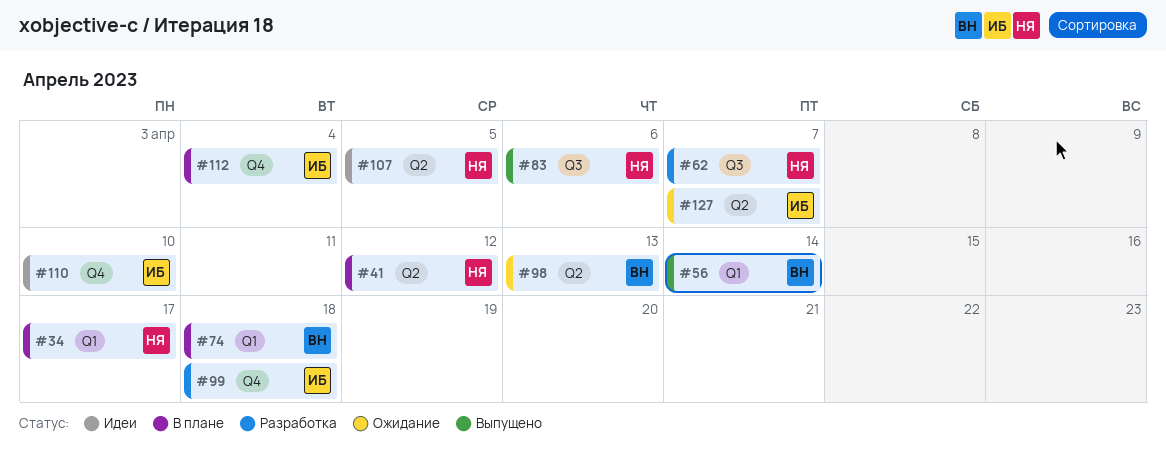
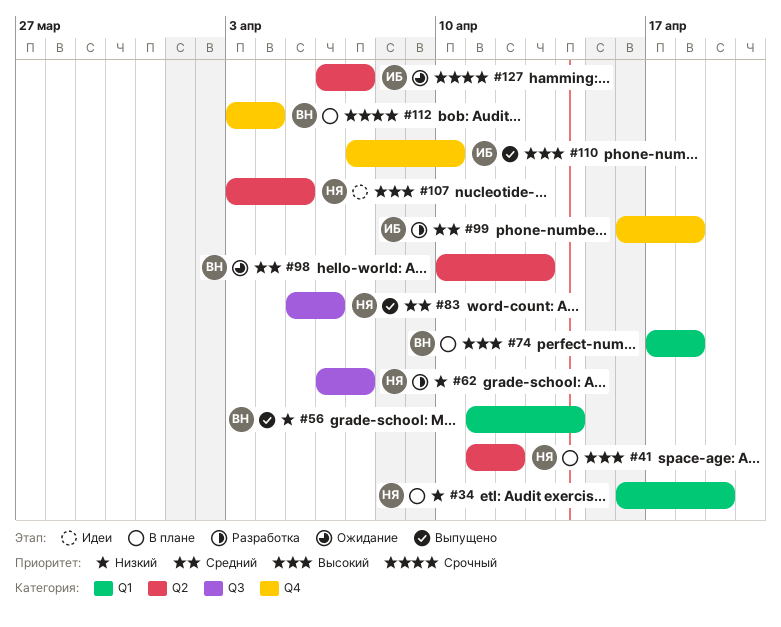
#34, due: Apr 17 -> Apr 19
#110, status: Идеи -> Выпущено
#112, owner: ИБ -> ВН

